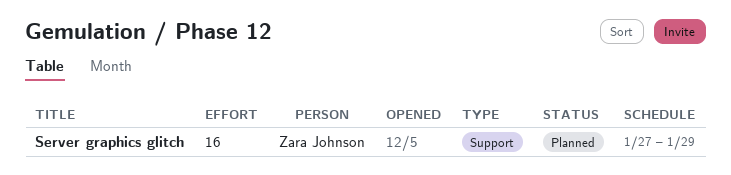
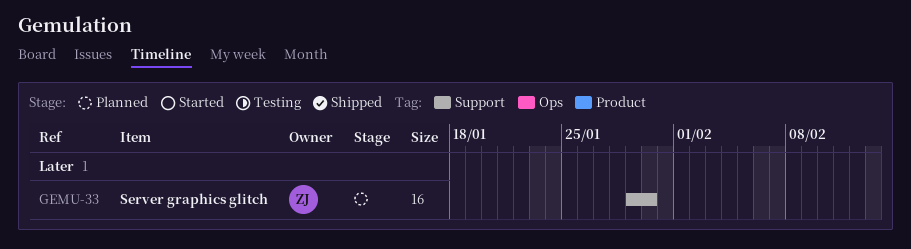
Server graphics glitch, start: Jan 27 -> Jan 29
Server graphics glitch, due: Jan 29 -> Jan 30

